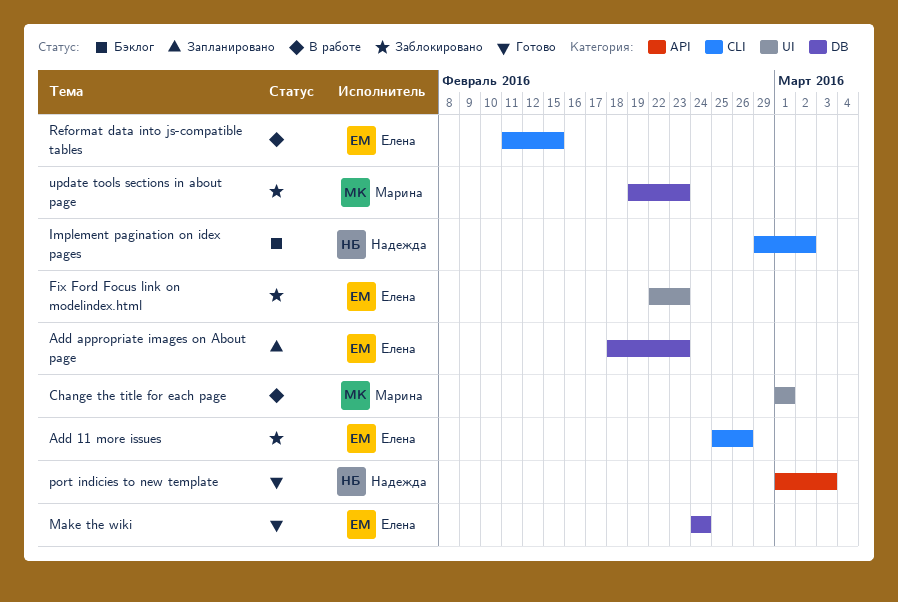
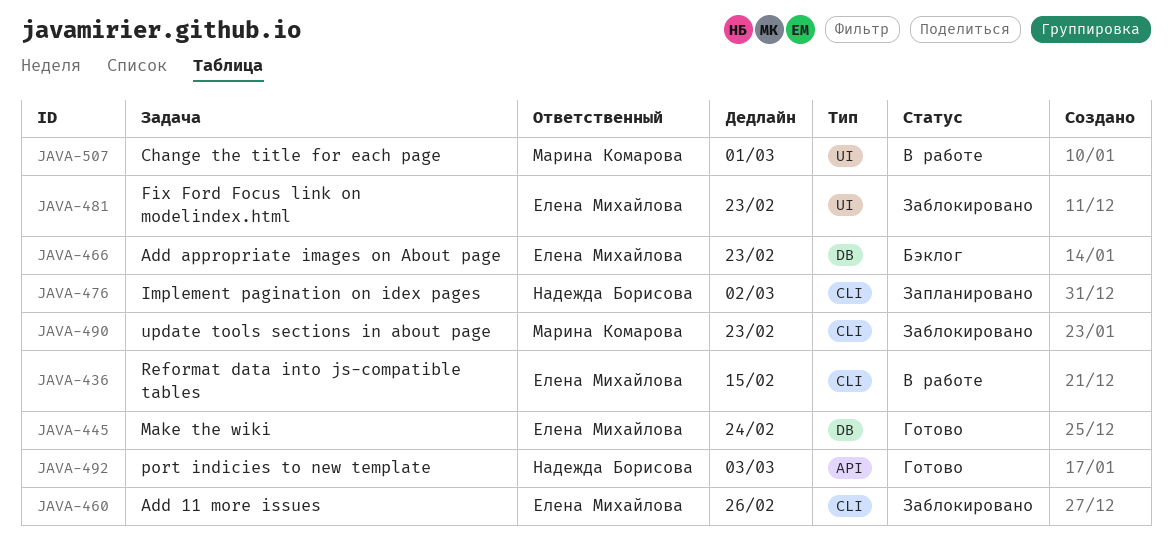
Add appropriate images on About page, status: Запланировано -> Бэклог
Implement pagination on idex pages, status: Бэклог -> Запланировано
update tools sections in about page, label: DB -> CLI

